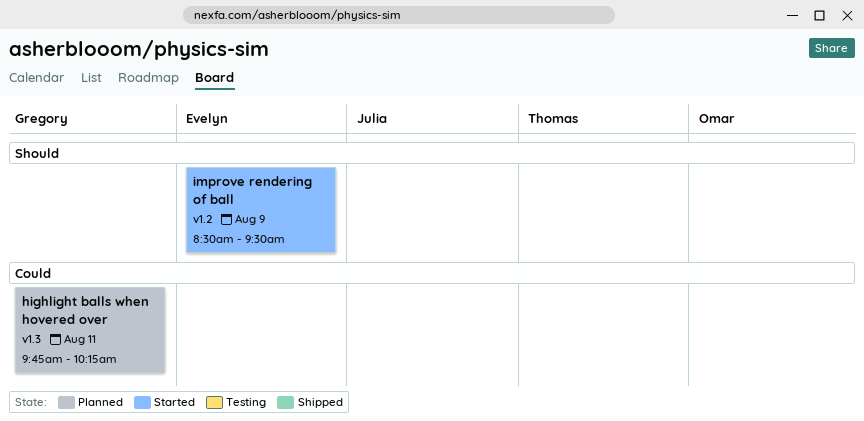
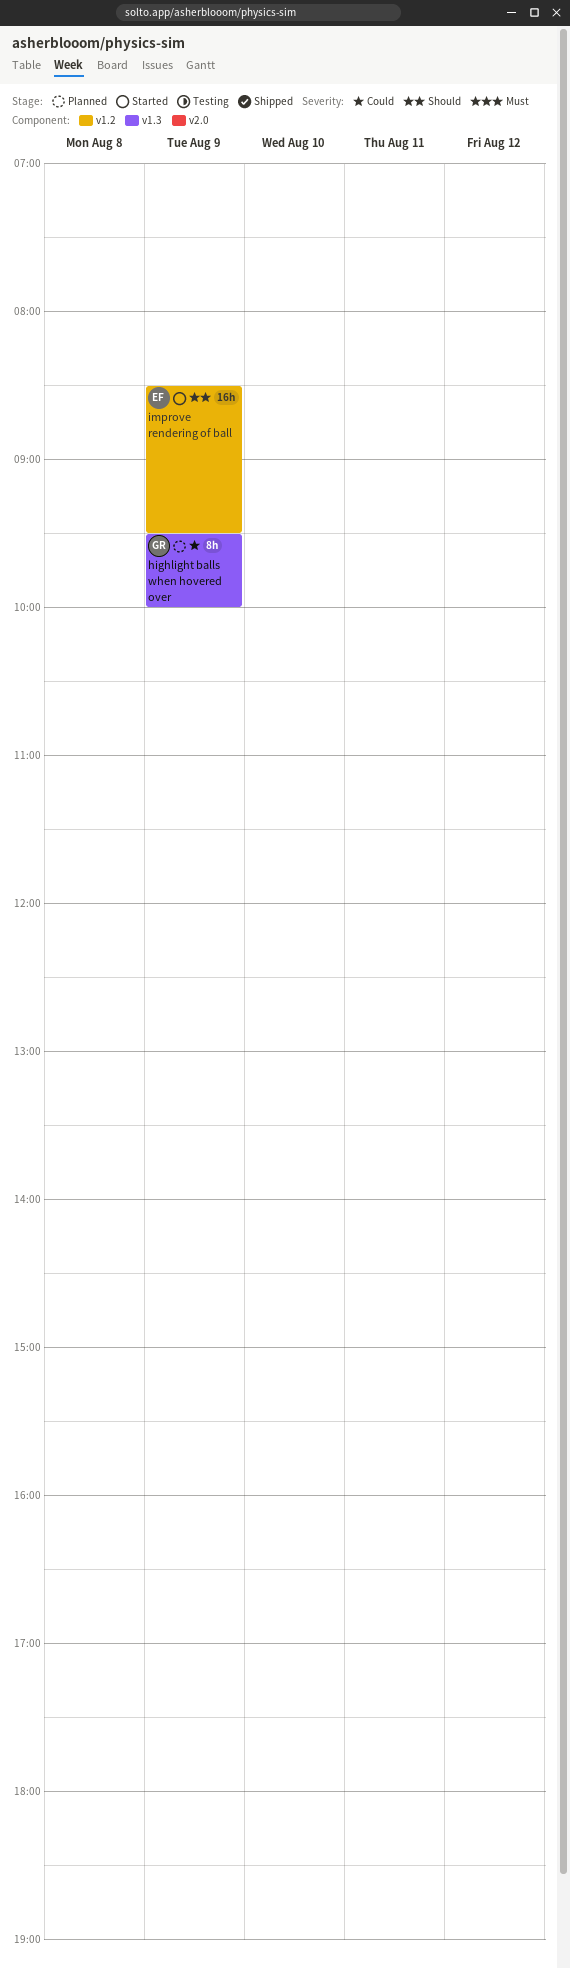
highlight balls when hovered over, day: Aug 11 -> Aug 9
highlight balls when hovered over, begins: 09:45 -> 09:30
highlight balls when hovered over, ends: 10:15 -> 10:00

